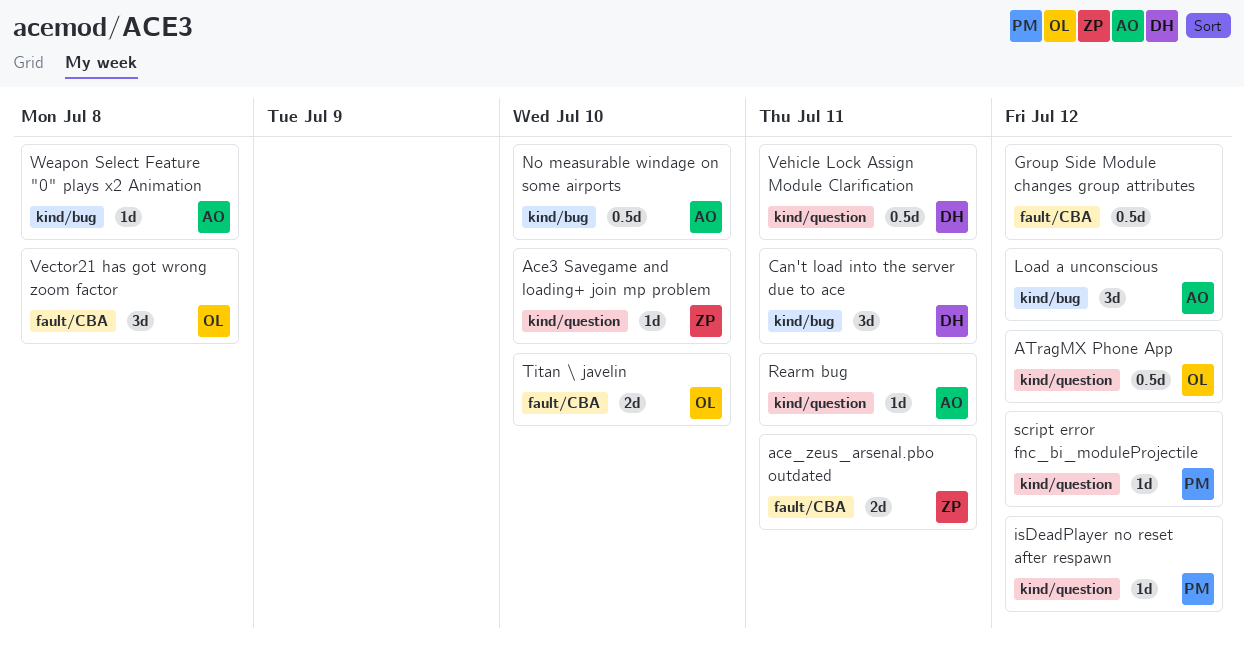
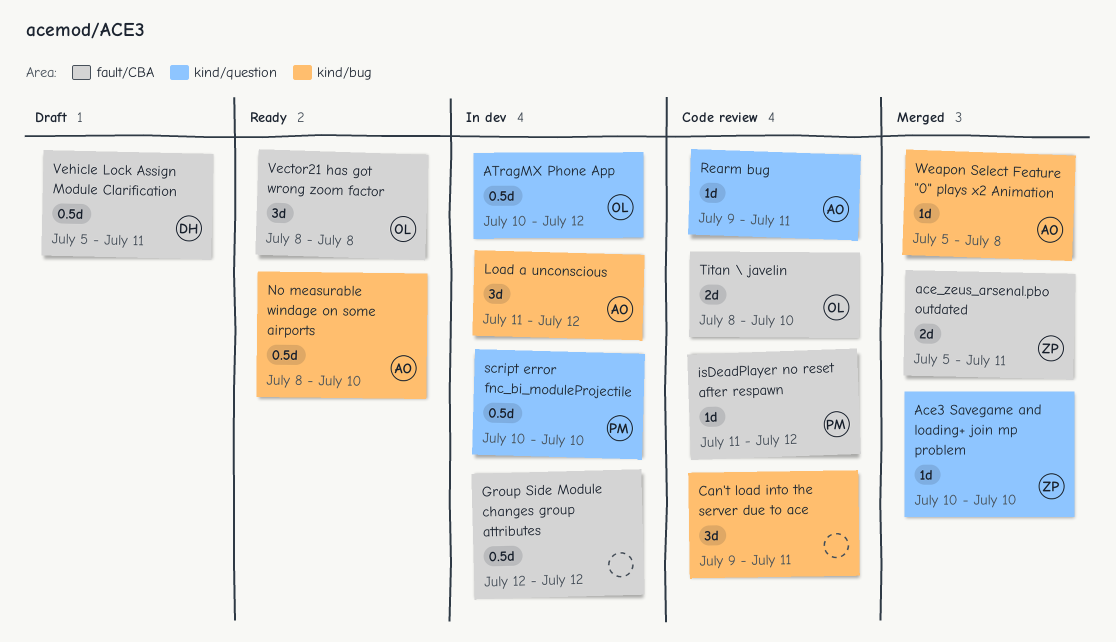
Can't load into the server due to ace, owner: DH -> none
isDeadPlayer no reset after respawn, label: kind/question -> fault/CBA
script error fnc_bi_moduleProjectile, estimate: 1d -> 0.5d
script error fnc_bi_moduleProjectile, due: Jul 12 -> Jul 10
Vehicle Lock Assign Module Clarification, label: kind/question -> fault/CBA

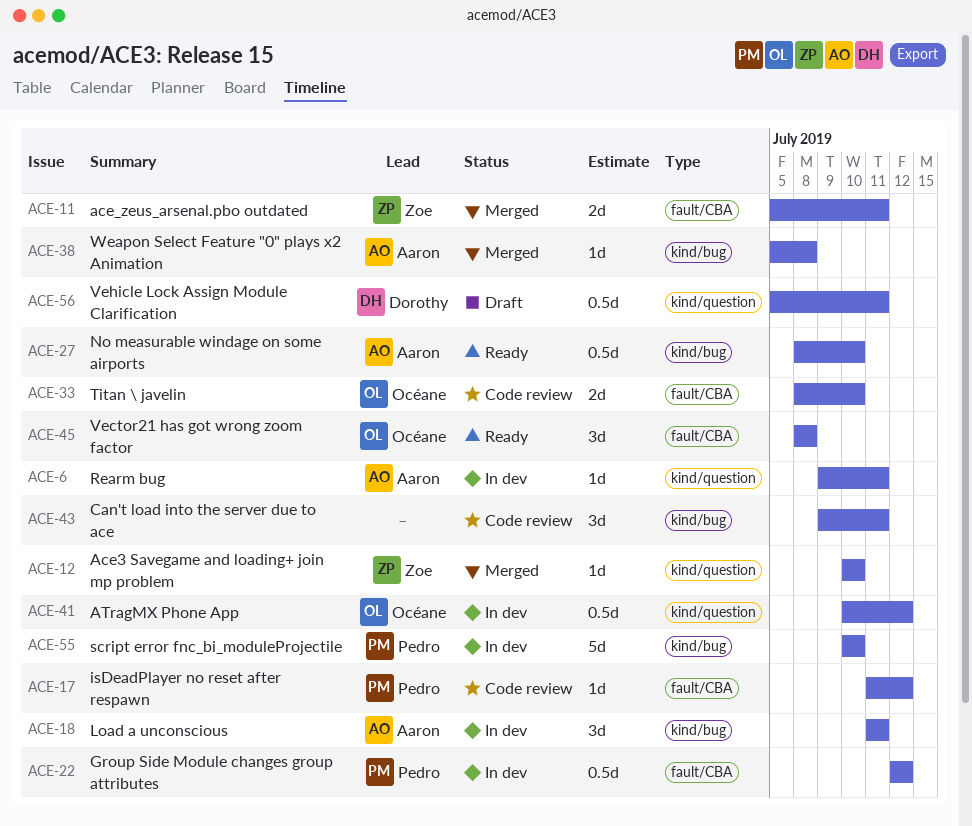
Group Side Module changes group attributes, owner: none -> Pedro
Load a unconscious, due: Jul 12 -> Jul 11
Rearm bug, status: Code review -> In dev
script error fnc_bi_moduleProjectile, label: kind/question -> kind/bug
script error fnc_bi_moduleProjectile, estimate: 0.5d -> 5d
Vehicle Lock Assign Module Clarification, label: fault/CBA -> kind/question

